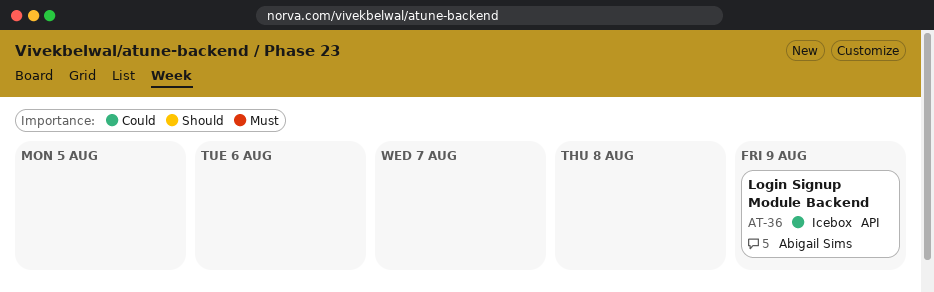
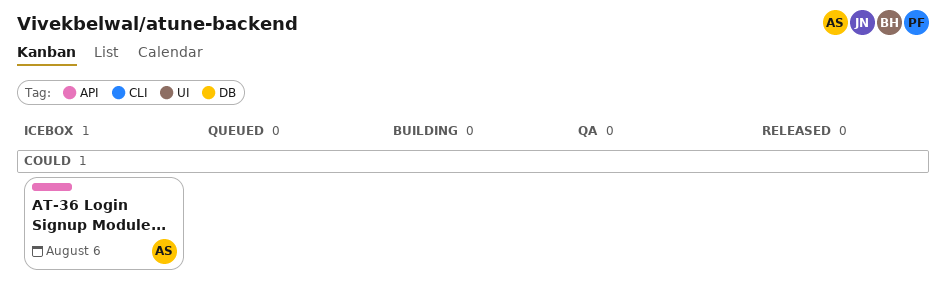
AT-36, due: Aug 9 -> Aug 6

